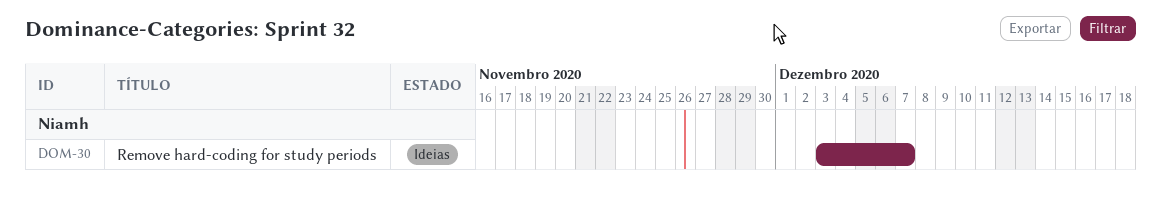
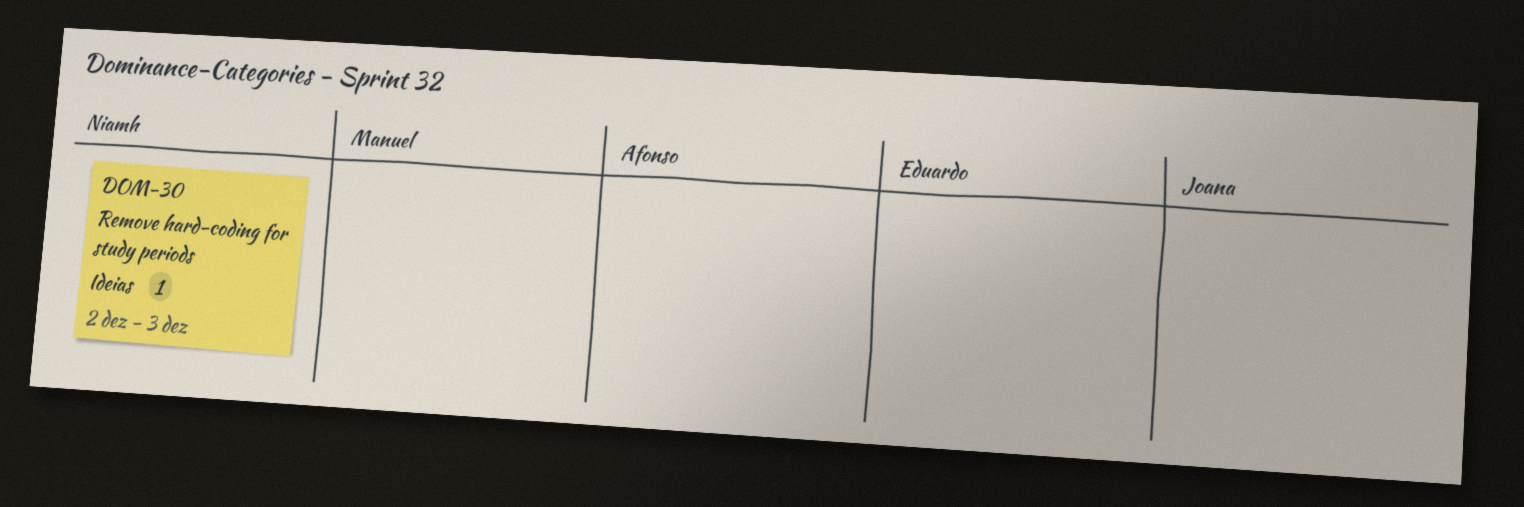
DOM-30, start: Dec 3 -> Dec 2
DOM-30, due: Dec 7 -> Dec 3

